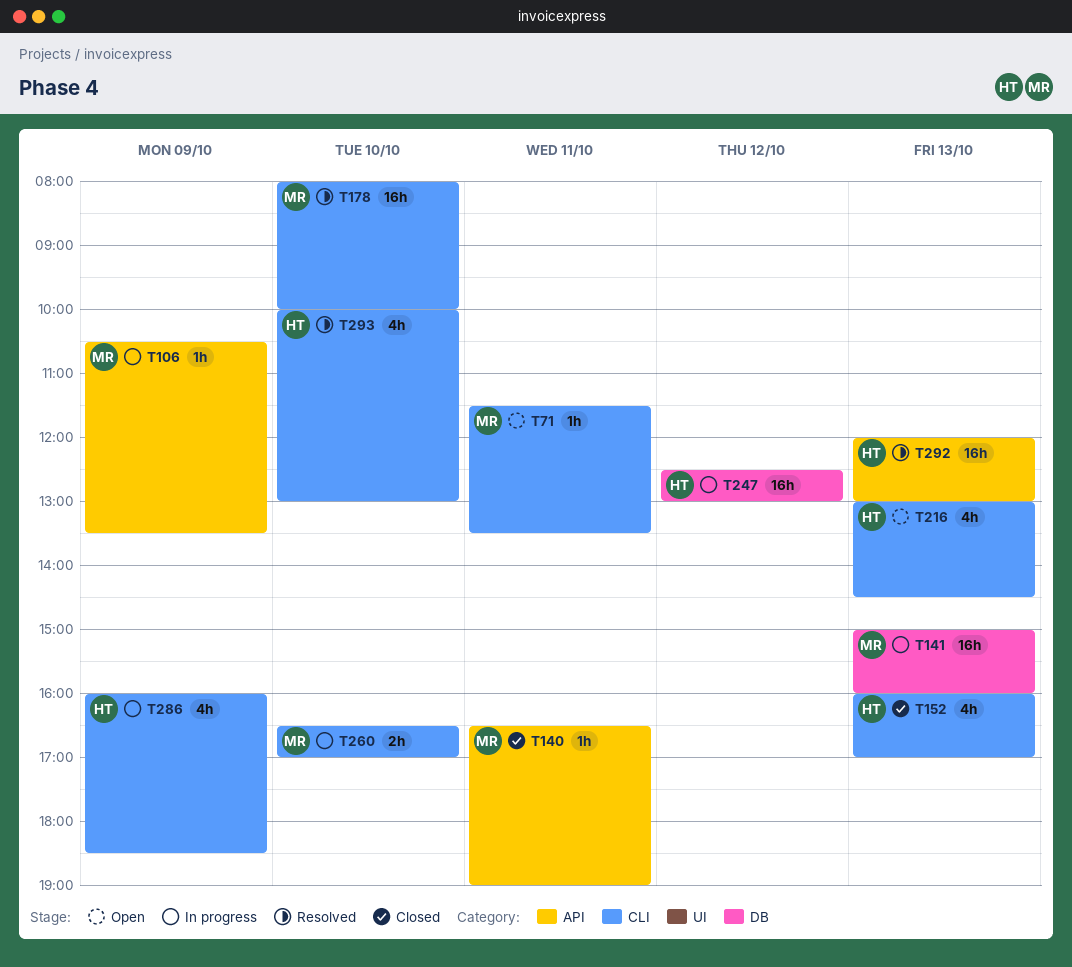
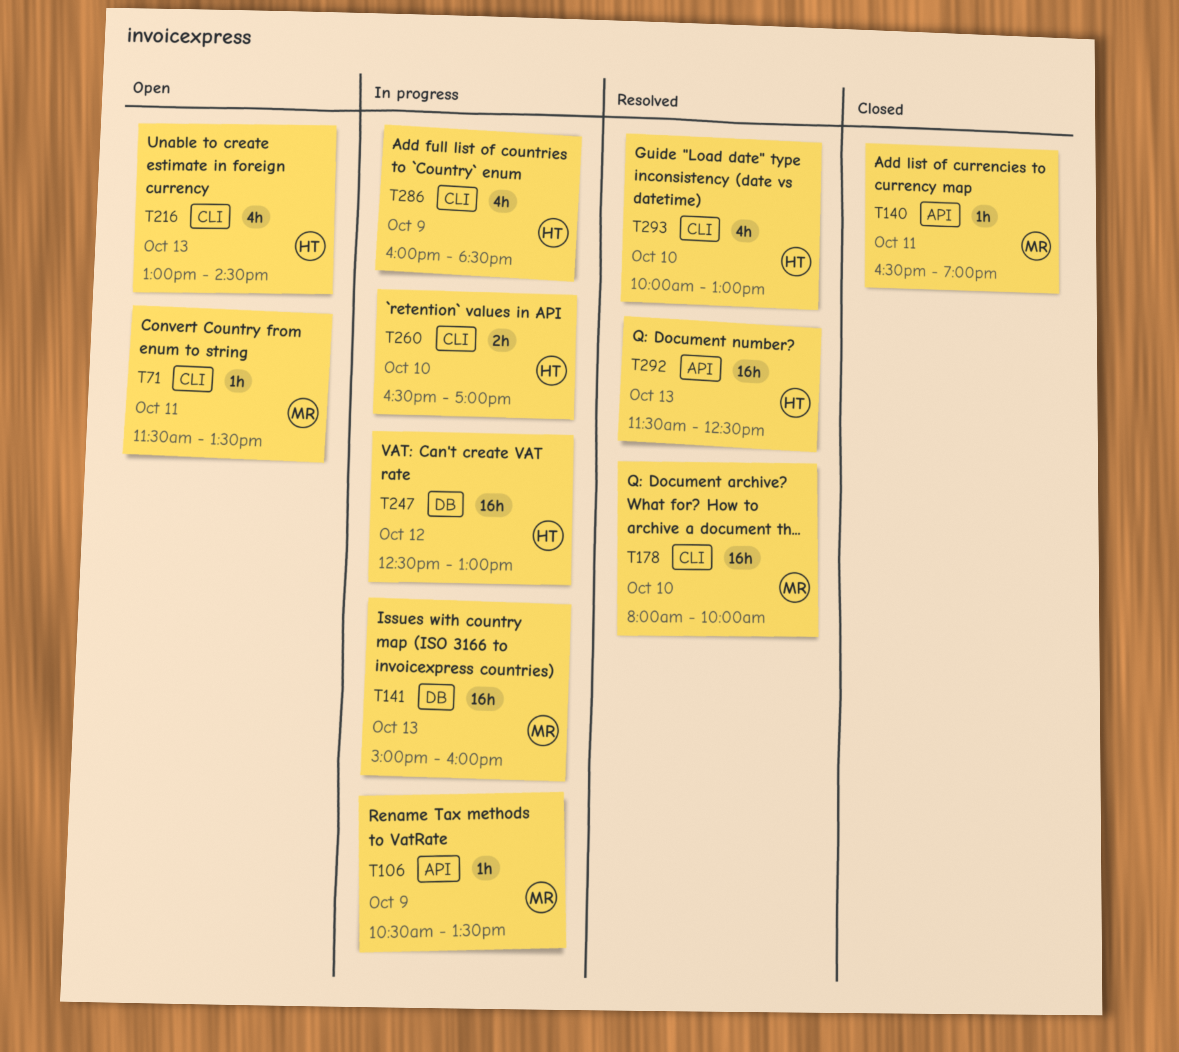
T152: present -> none
T260, owner: MR -> HT
T292, begins: 12:00 -> 11:30
T292, ends: 13:00 -> 12:30

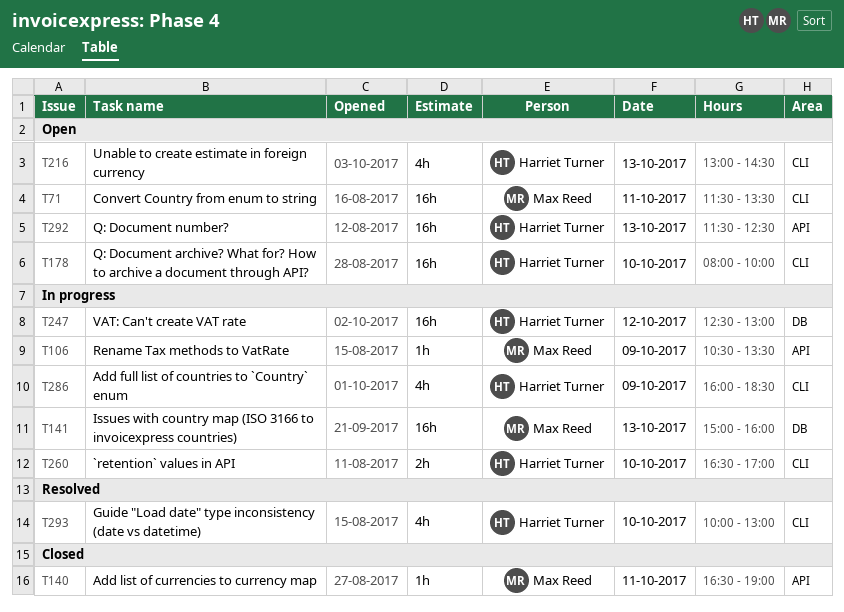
T71, estimate: 1h -> 16h
T178, status: Resolved -> Open
T178, owner: Max Reed -> Harriet Turner
T292, status: Resolved -> Open

